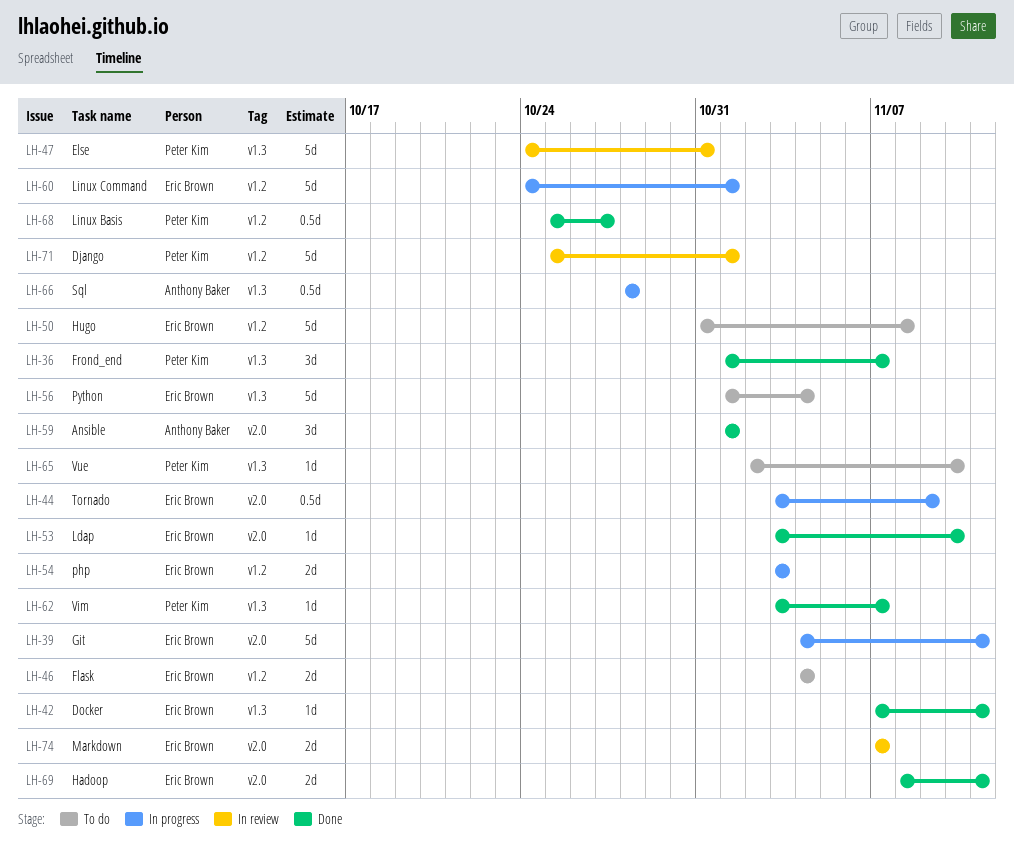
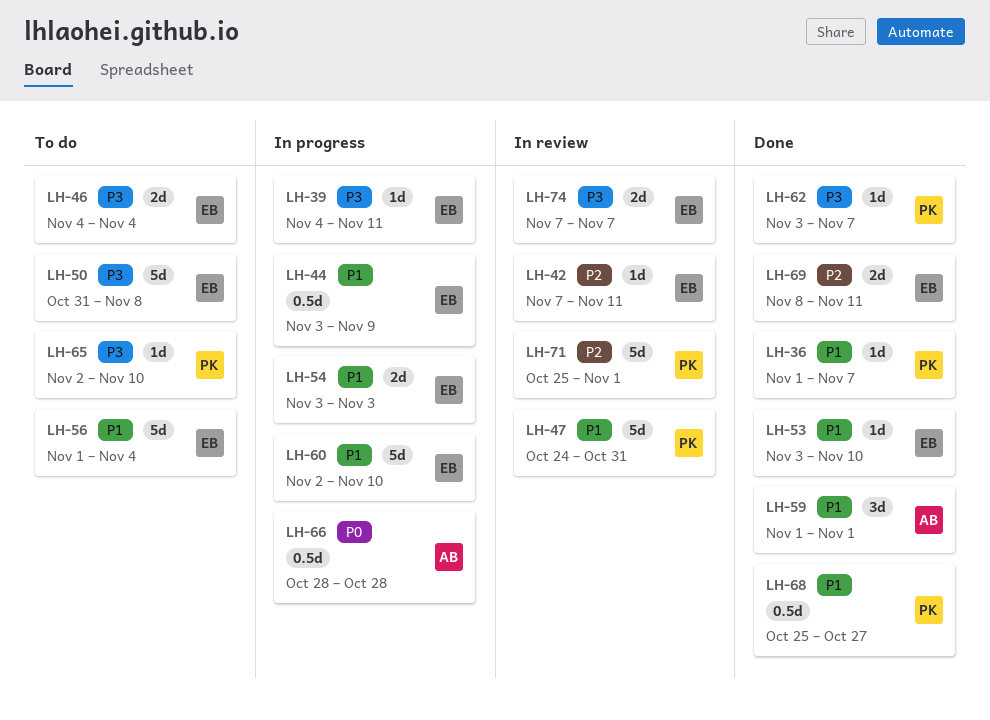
LH-36, estimate: 3d -> 1d
LH-39, estimate: 5d -> 1d
LH-42, status: Done -> In review
LH-60, start: Oct 24 -> Nov 2
LH-60, due: Nov 1 -> Nov 10

